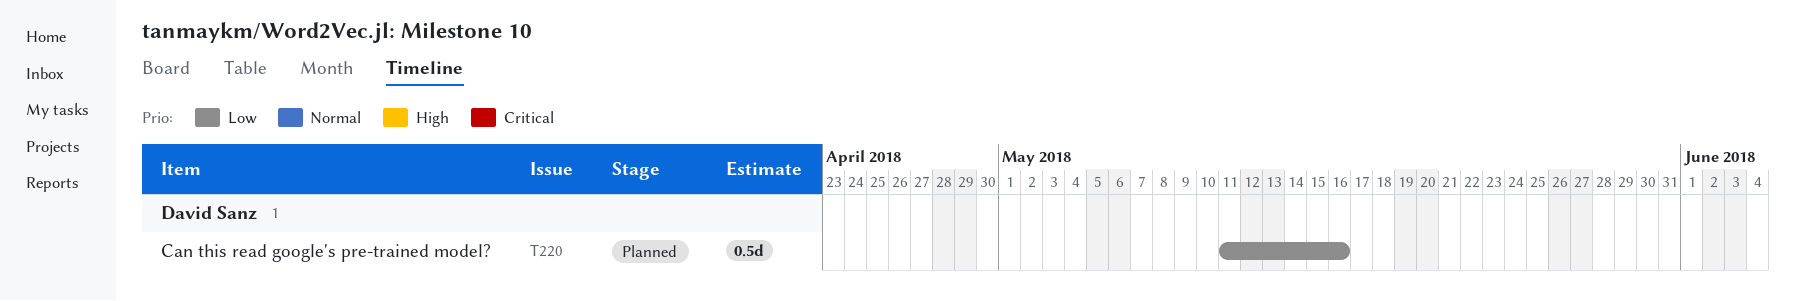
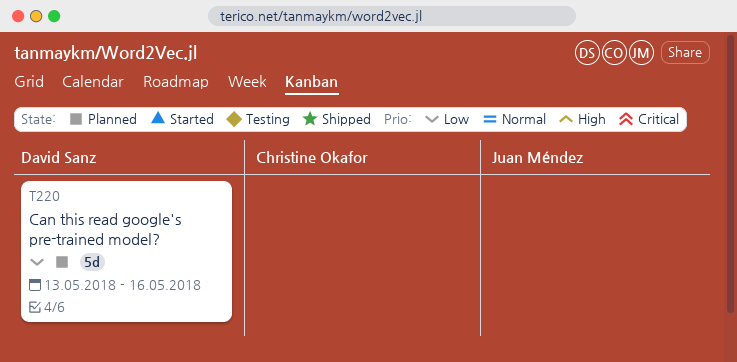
T220, estimate: 0.5d -> 5d
T220, start: May 11 -> May 13

